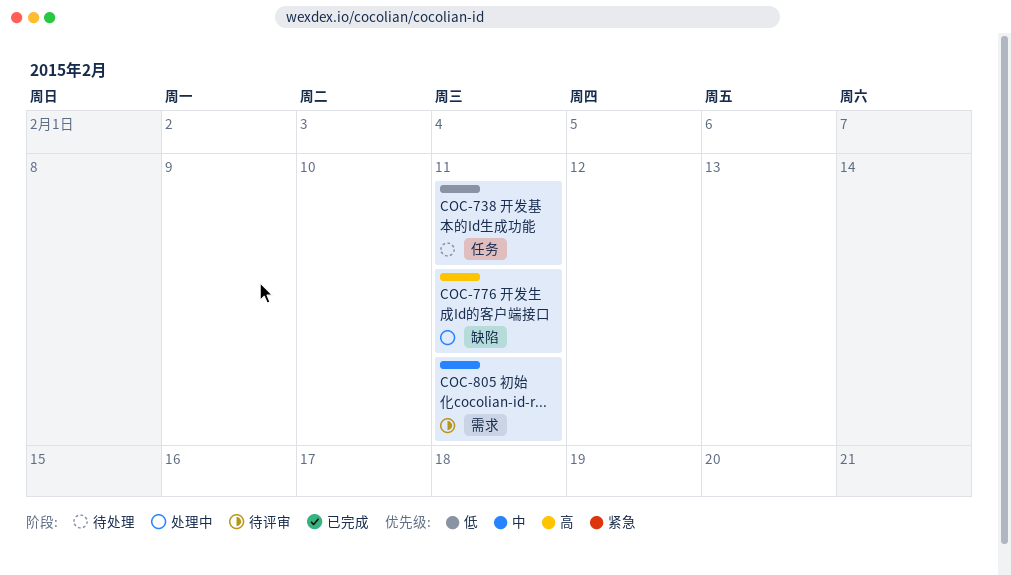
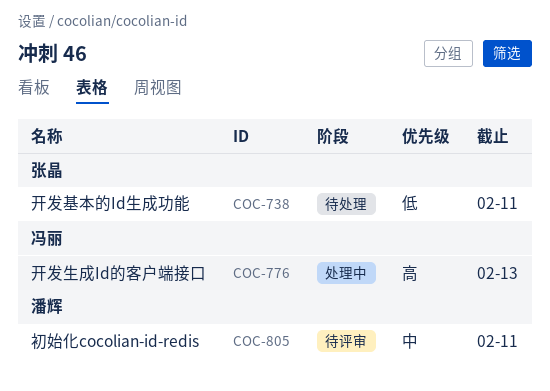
COC-776, due: Feb 11 -> Feb 13

